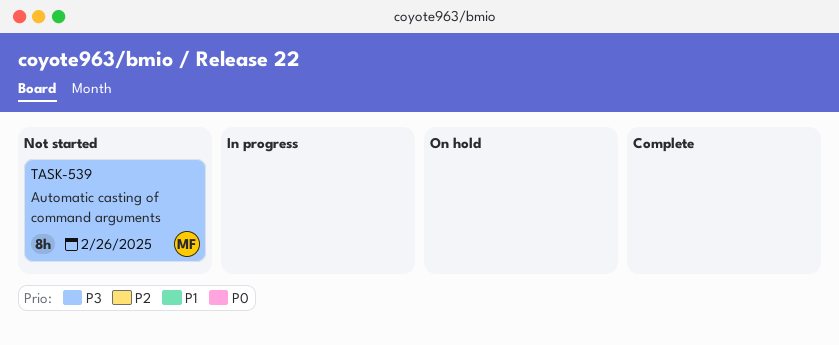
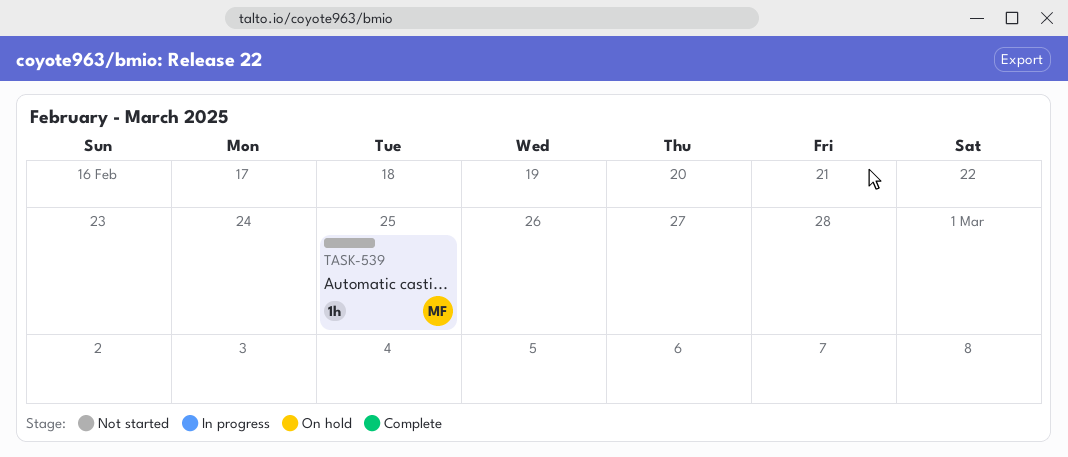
TASK-539, estimate: 8h -> 1h
TASK-539, due: Feb 26 -> Feb 25

